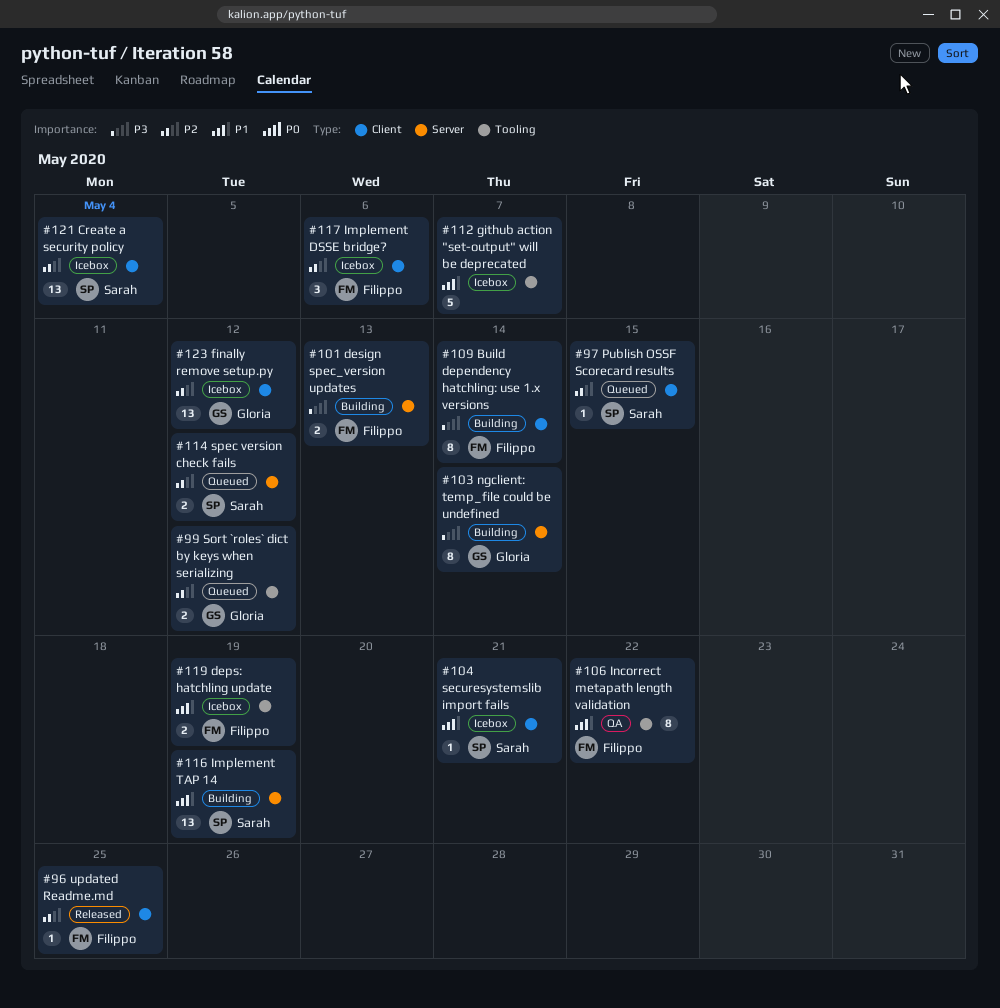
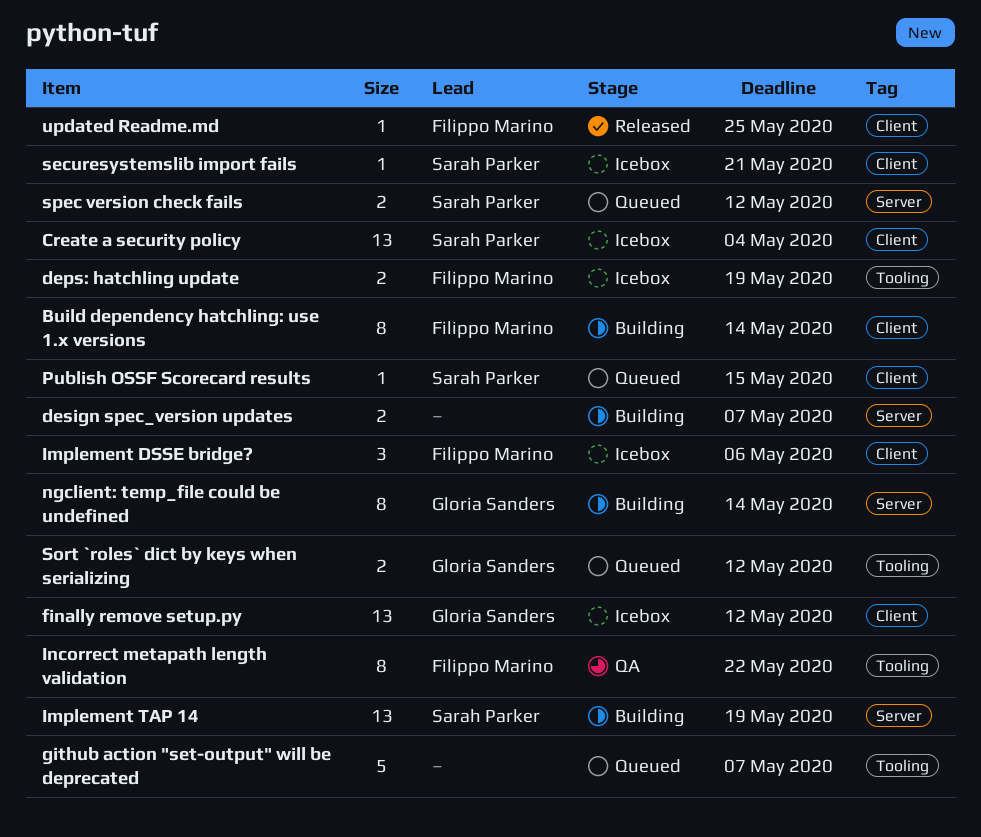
design spec_version updates, owner: Filippo Marino -> none
design spec_version updates, due: May 13 -> May 7
github action "set-output" will be deprecated, status: Icebox -> Queued

